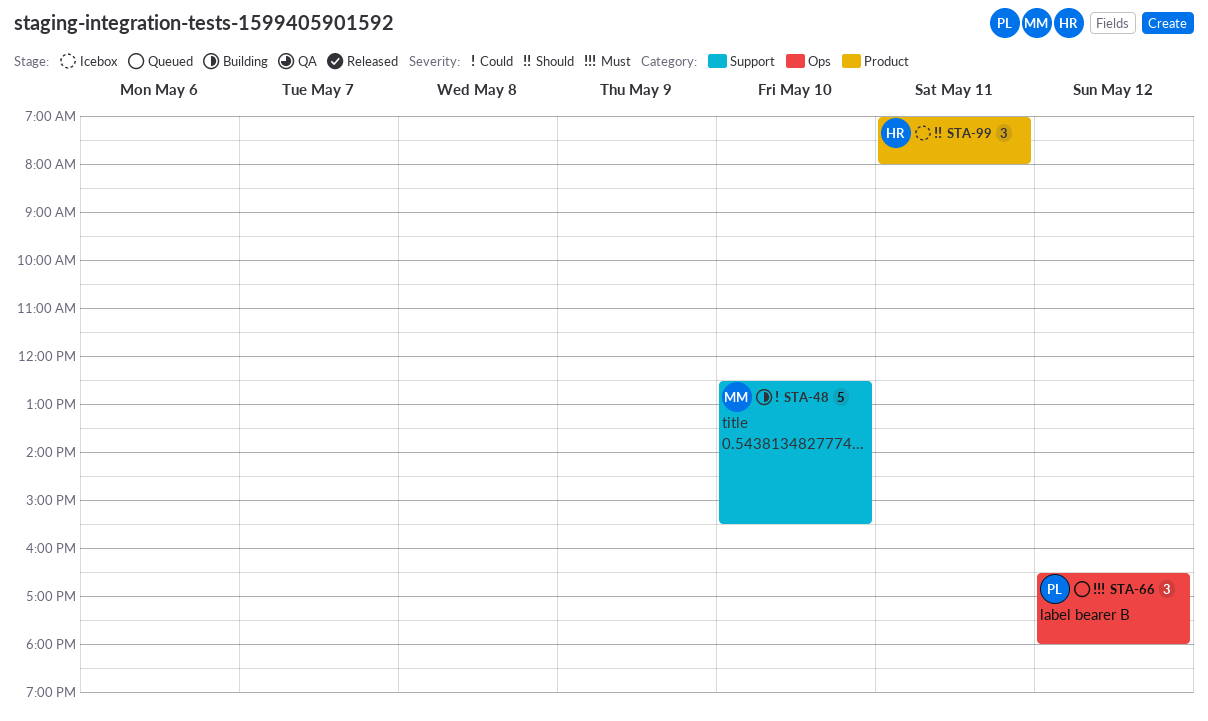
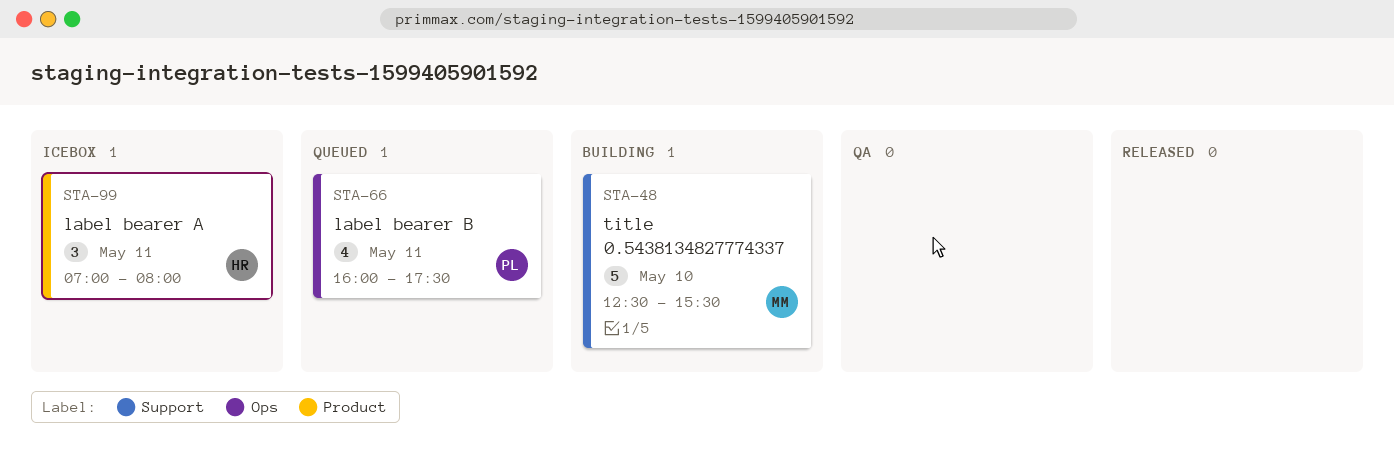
STA-66, estimate: 3 -> 4
STA-66, day: May 12 -> May 11
STA-66, begins: 16:30 -> 16:00
STA-66, ends: 18:00 -> 17:30

